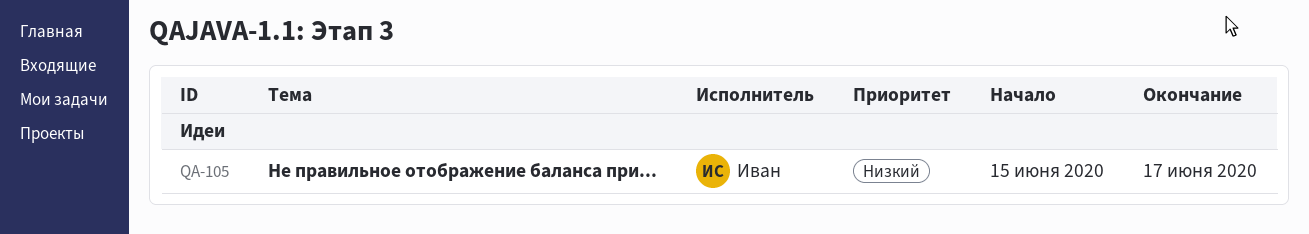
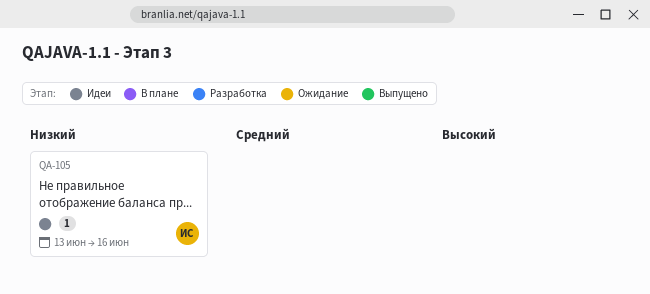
QA-105, start: Jun 15 -> Jun 13
QA-105, due: Jun 17 -> Jun 16

